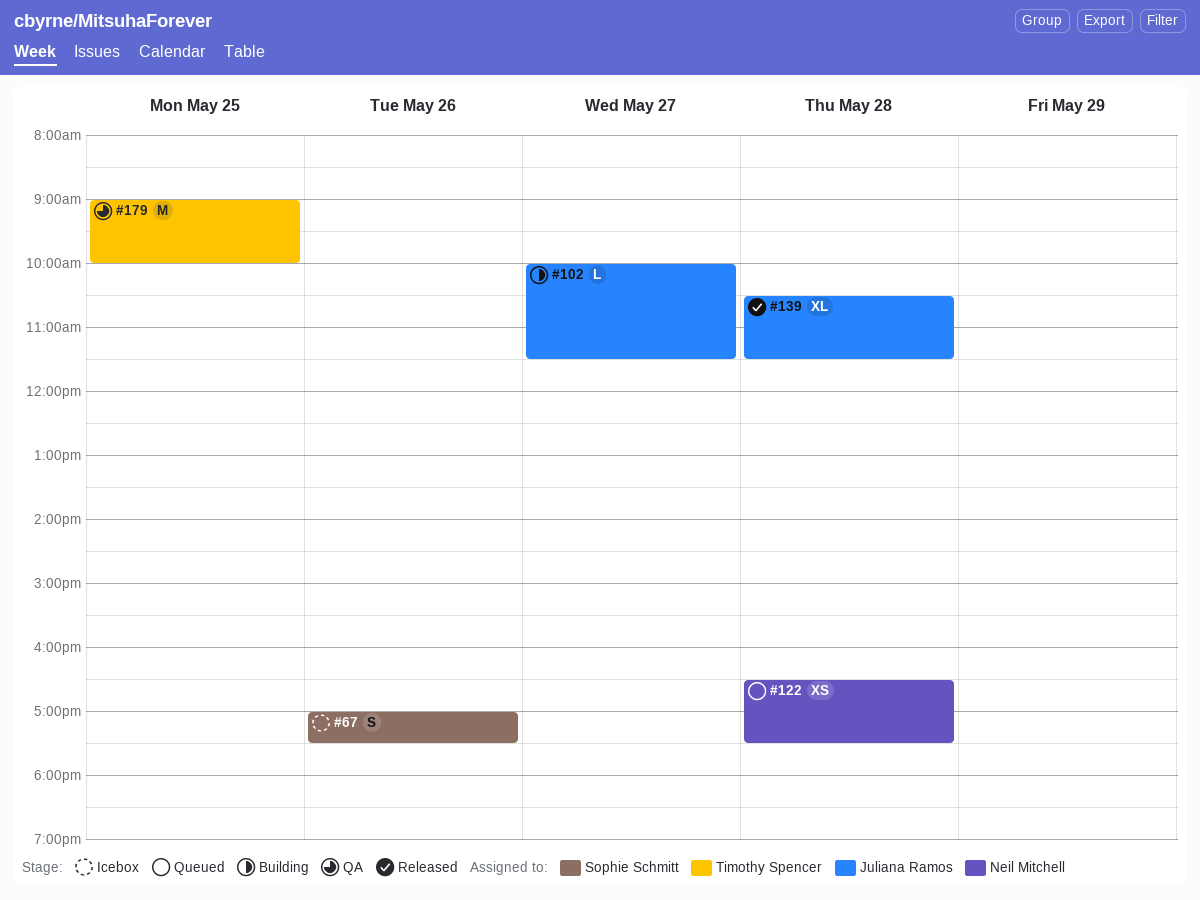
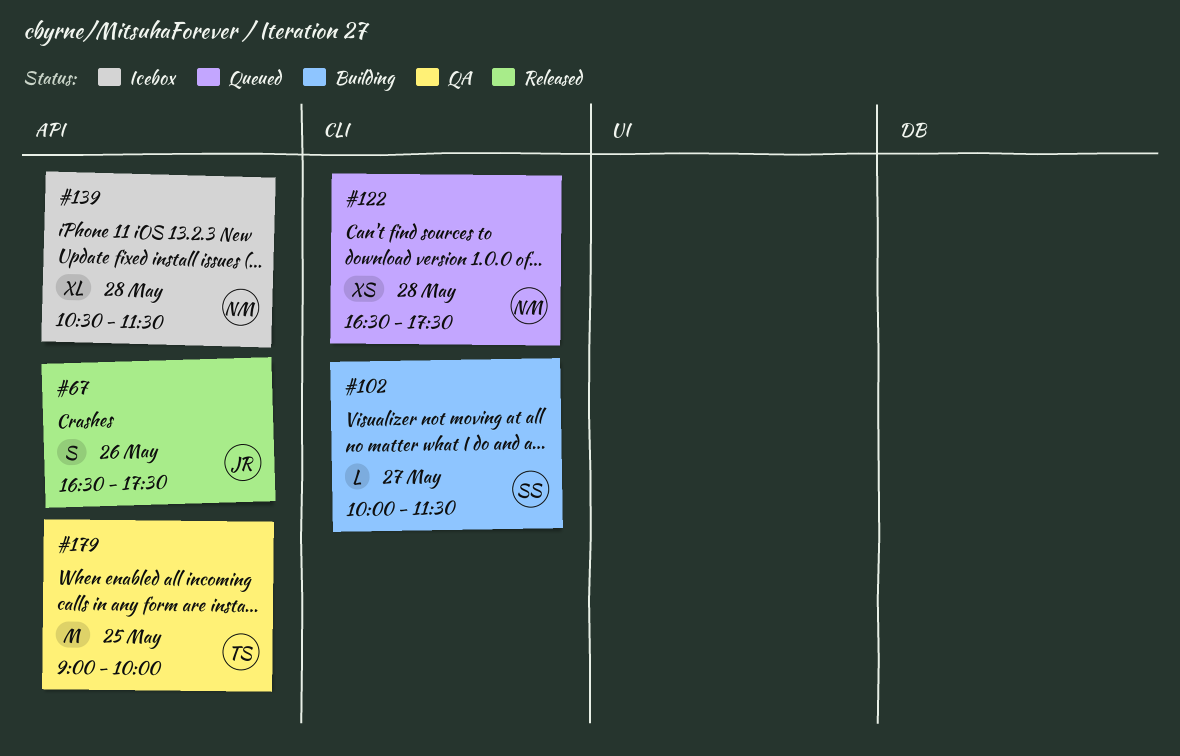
#67, status: Icebox -> Released
#67, owner: Sophie Schmitt -> Juliana Ramos
#67, begins: 17:00 -> 16:30
#102, owner: Juliana Ramos -> Sophie Schmitt
#139, status: Released -> Icebox
#139, owner: Juliana Ramos -> Neil Mitchell

